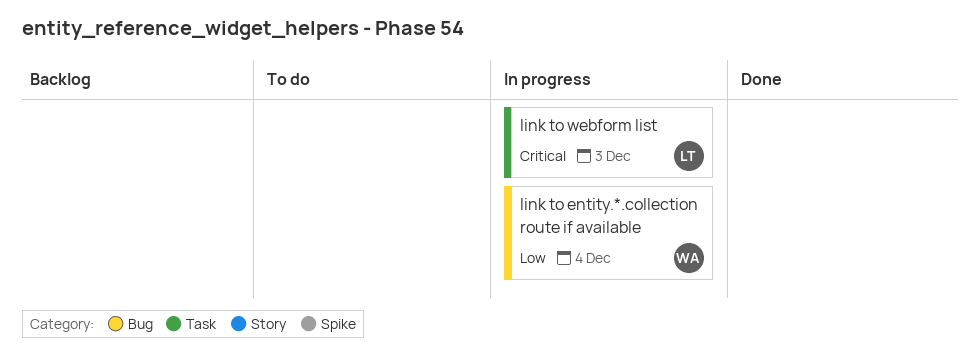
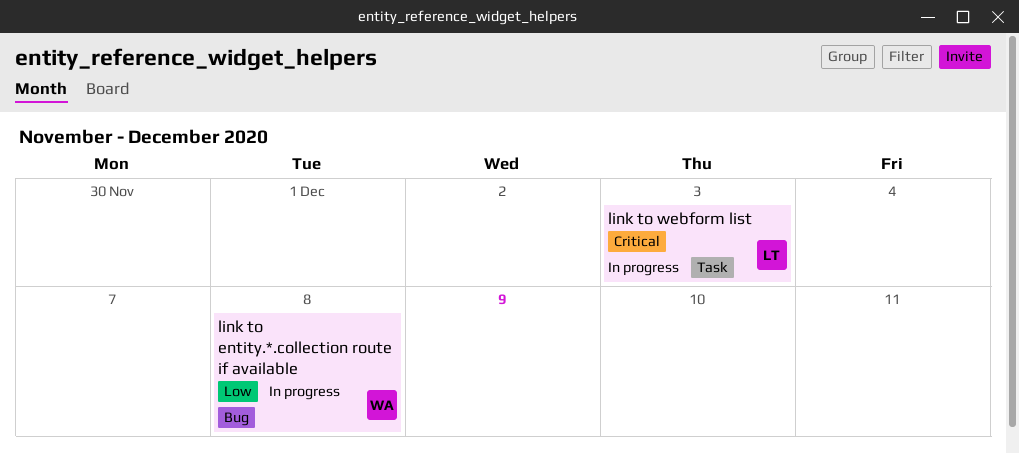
link to entity.*.collection route if available, due: Dec 4 -> Dec 8

